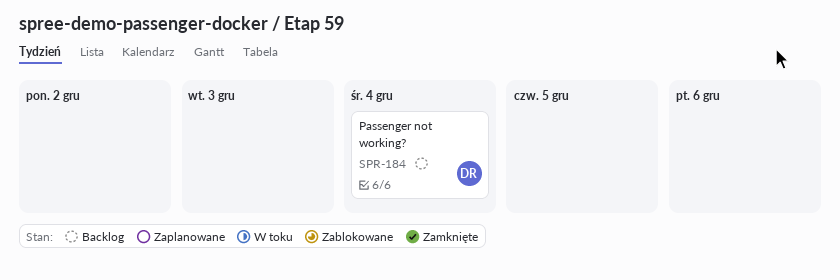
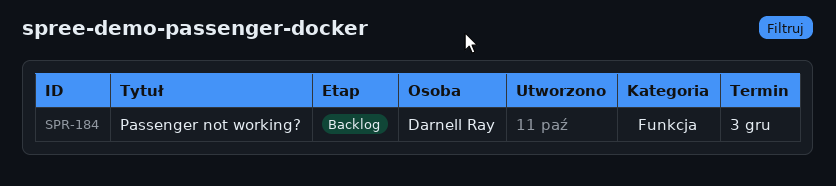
SPR-184, due: Dec 4 -> Dec 3

